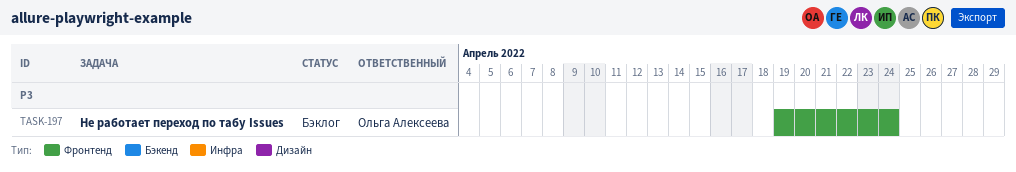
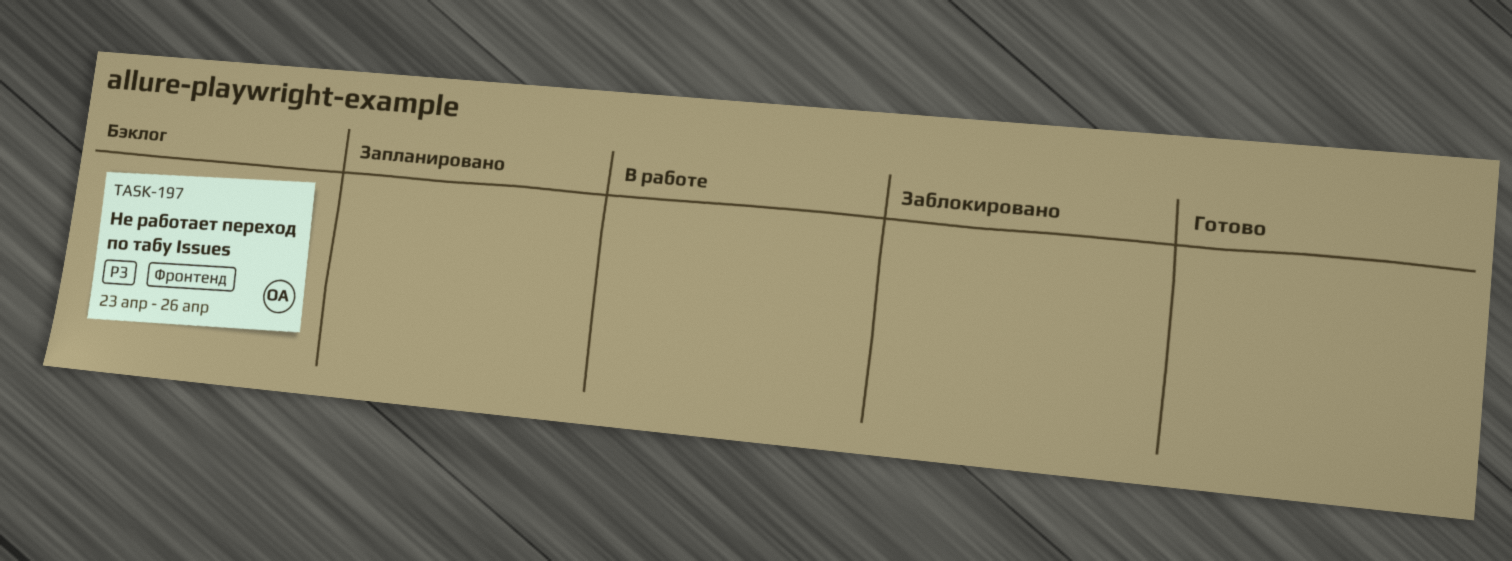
TASK-197, start: Apr 19 -> Apr 23
TASK-197, due: Apr 24 -> Apr 26

